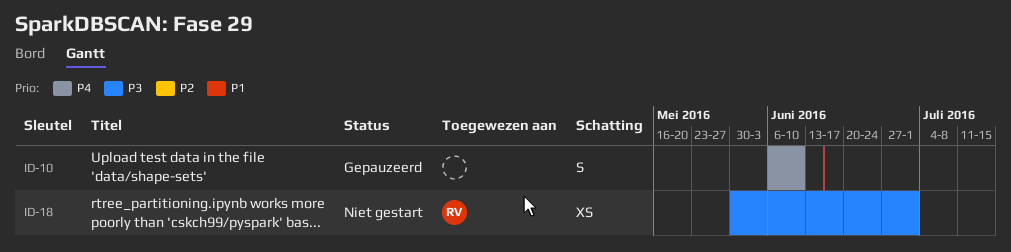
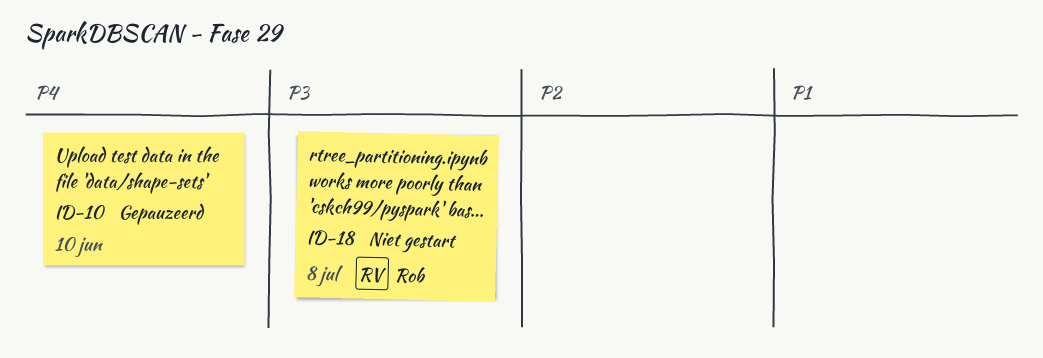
ID-18, due: Jul 1 -> Jul 8

